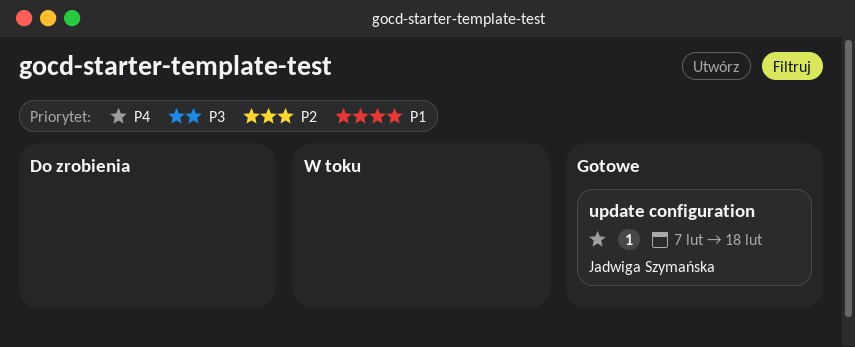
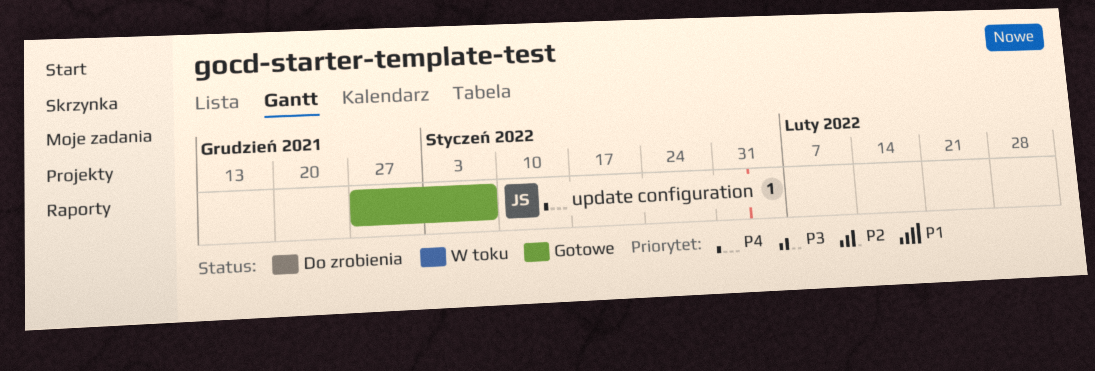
update configuration, start: Feb 7 -> Dec 27
update configuration, due: Feb 18 -> Jan 7

